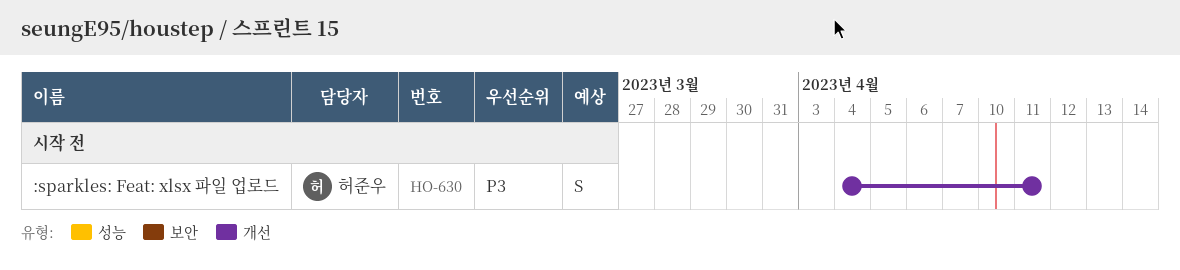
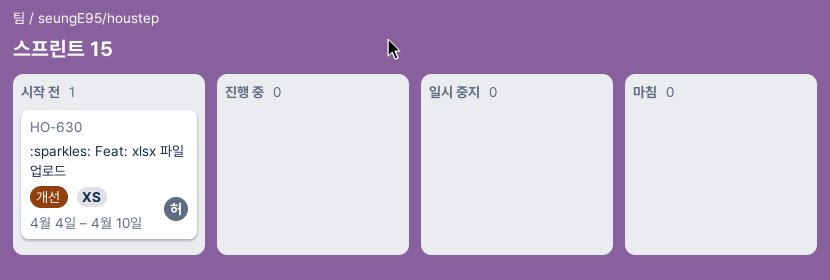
HO-630, estimate: S -> XS
HO-630, due: Apr 11 -> Apr 10

